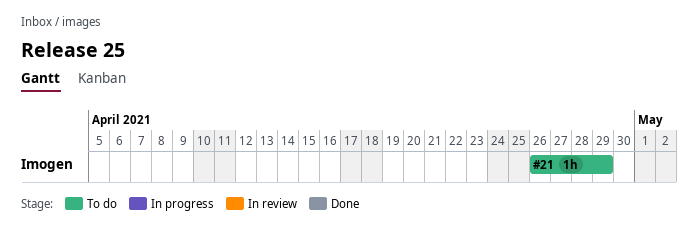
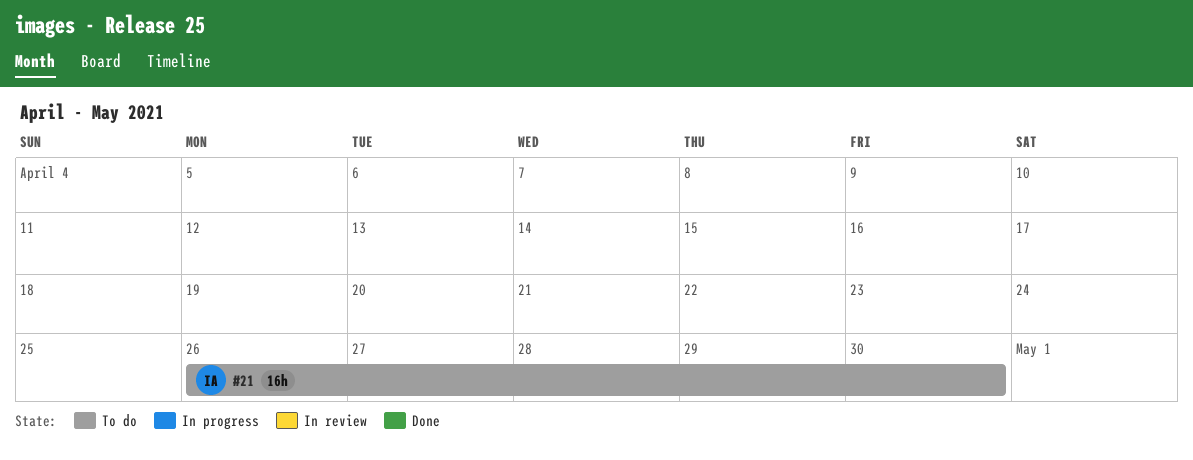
#21, estimate: 1h -> 16h
#21, due: Apr 29 -> Apr 30

